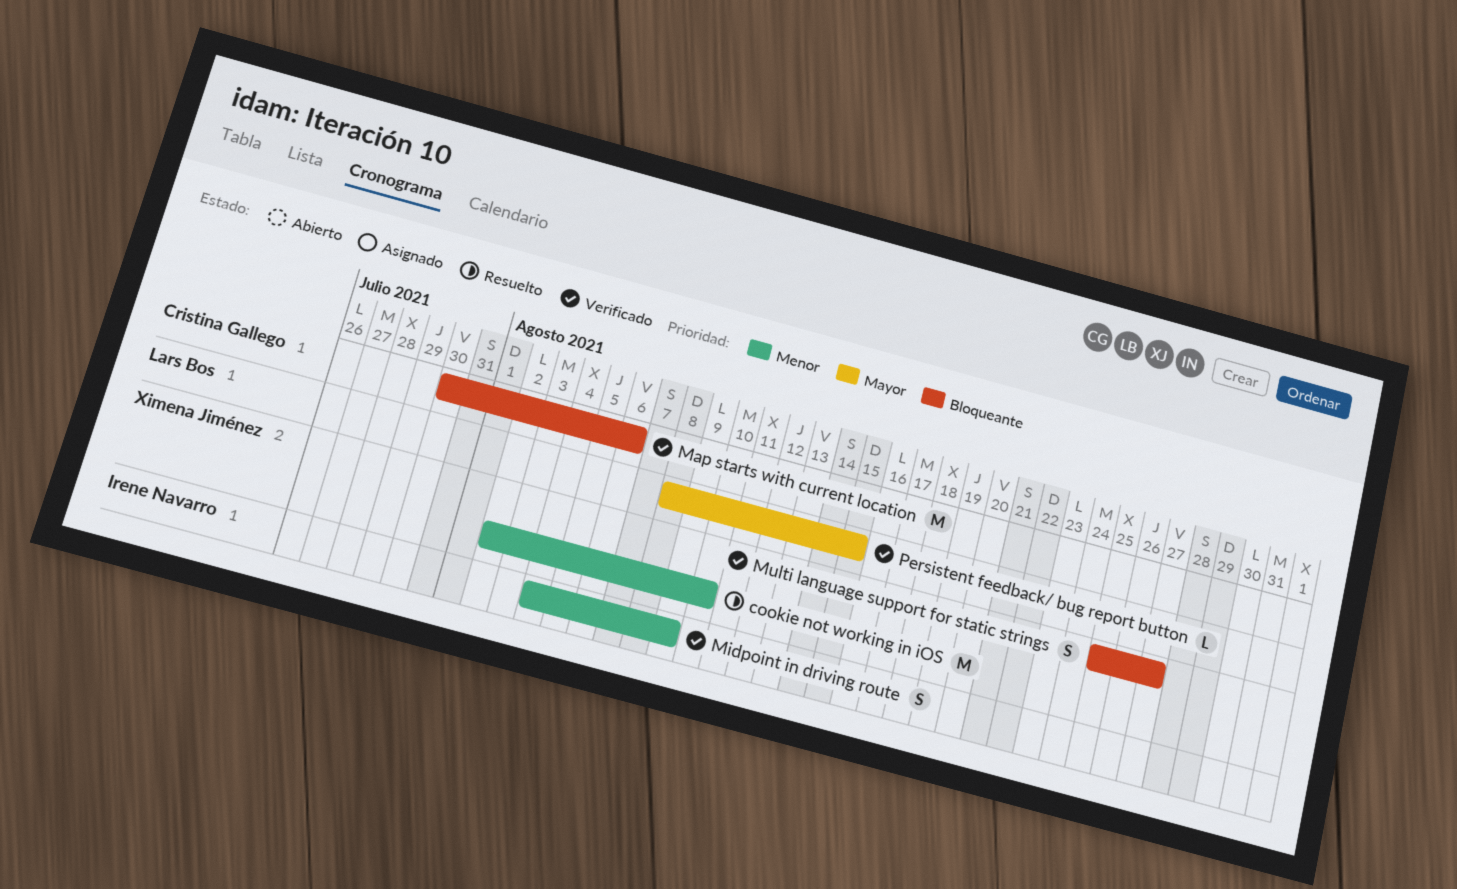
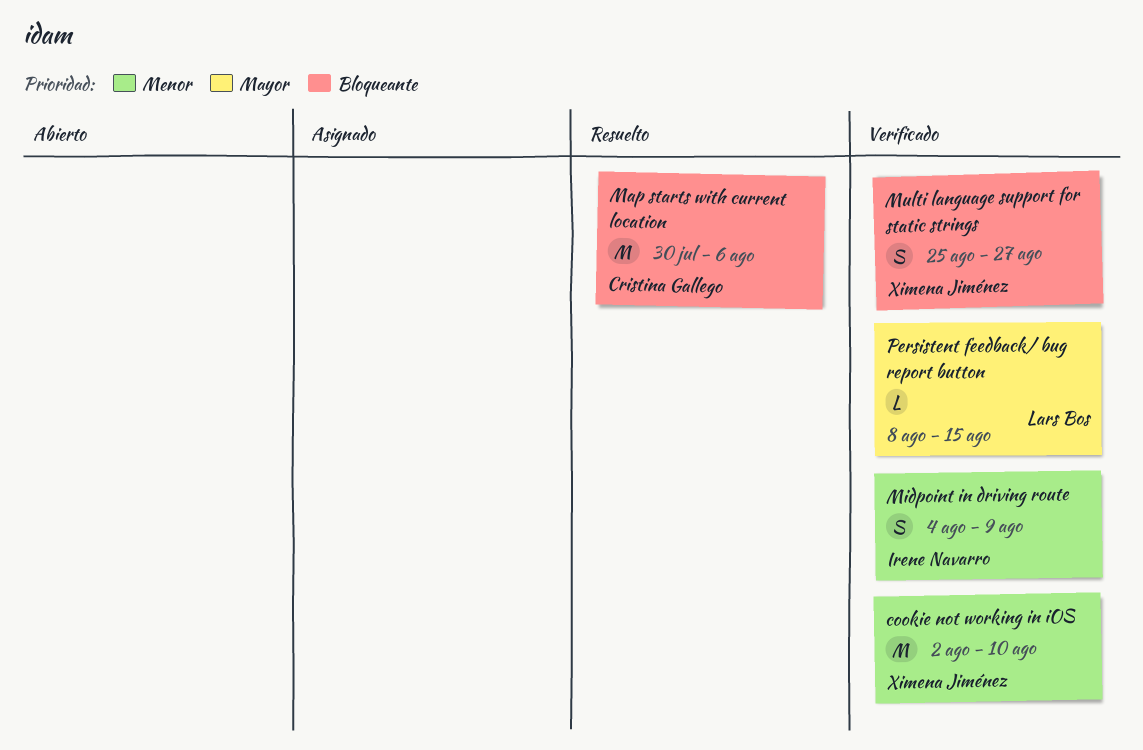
cookie not working in iOS, status: Resuelto -> Verificado
Map starts with current location, status: Verificado -> Resuelto

